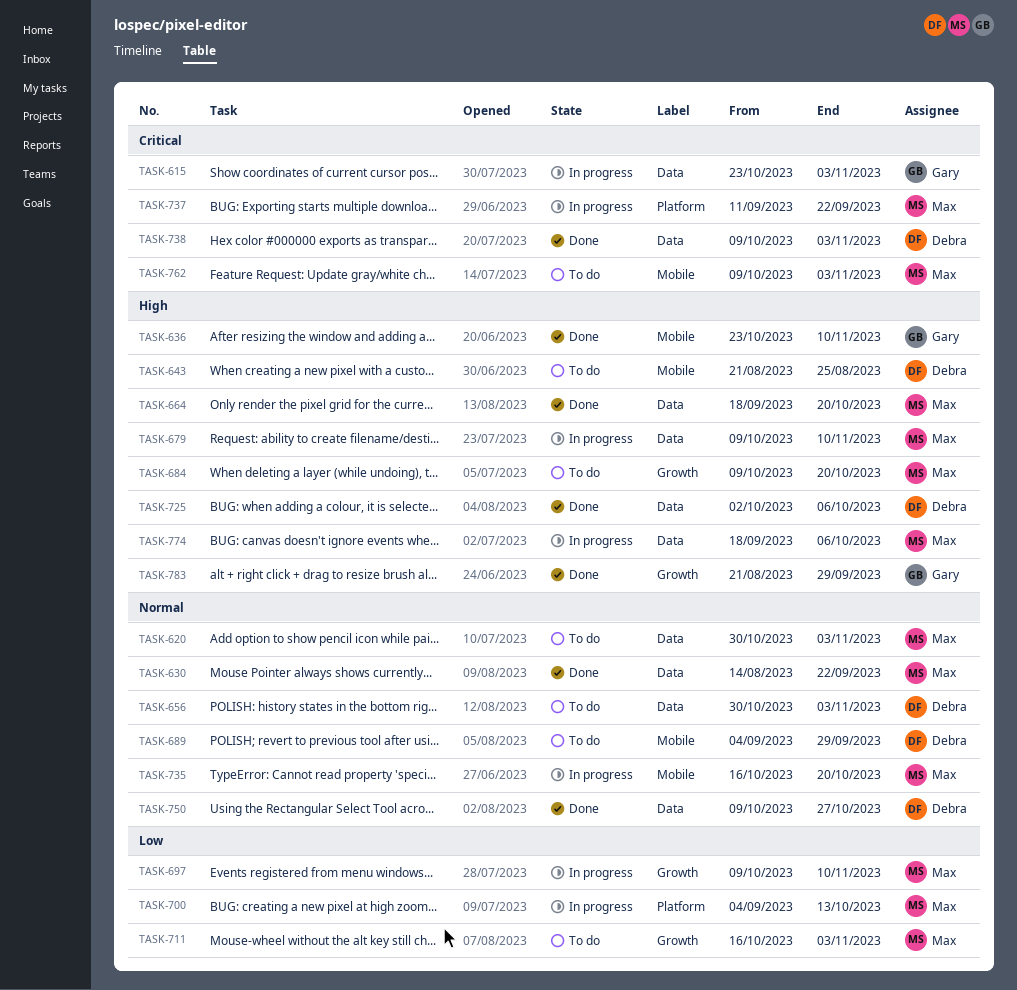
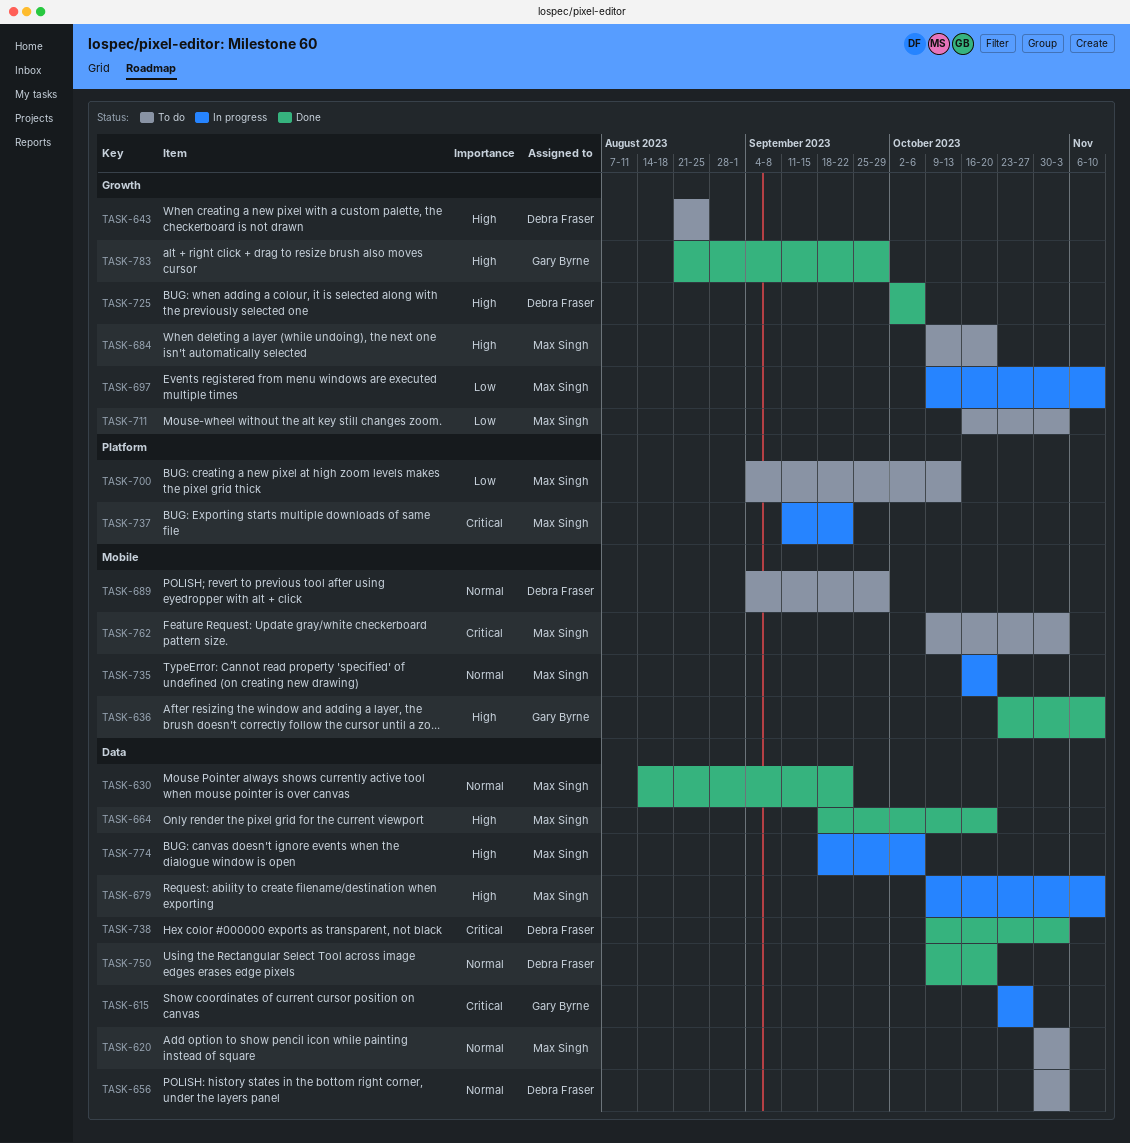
TASK-615, due: Nov 3 -> Oct 27
TASK-643, label: Mobile -> Growth
TASK-700, status: In progress -> To do
TASK-725, label: Data -> Growth
TASK-750, due: Oct 27 -> Oct 20

